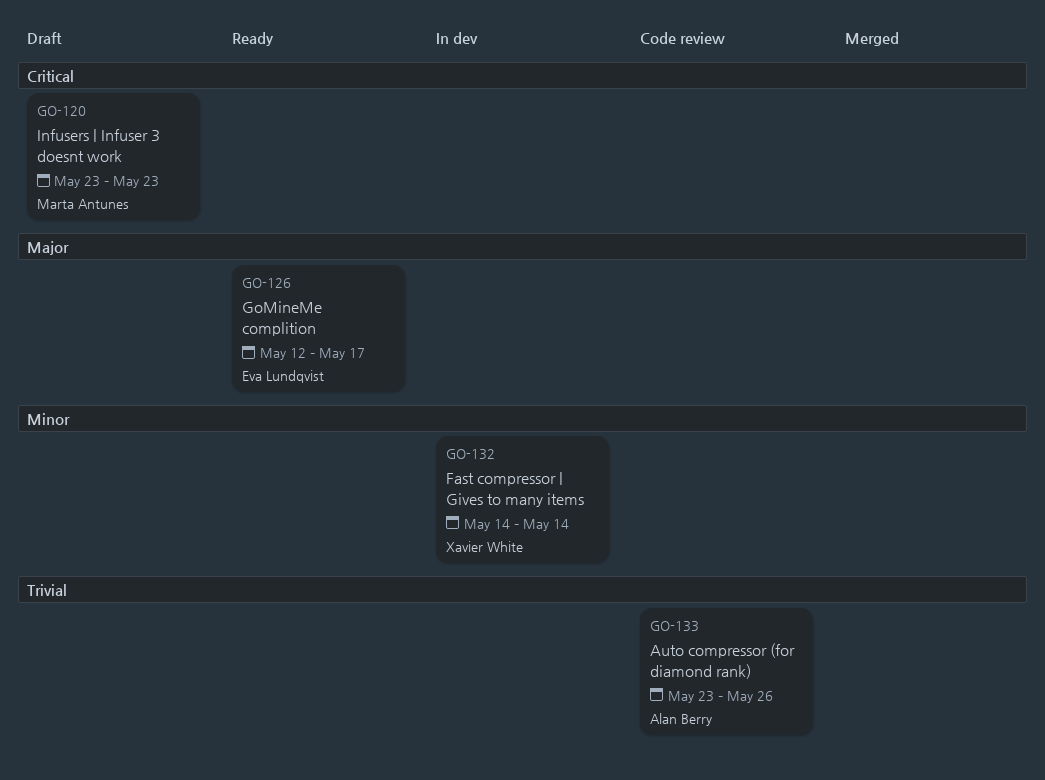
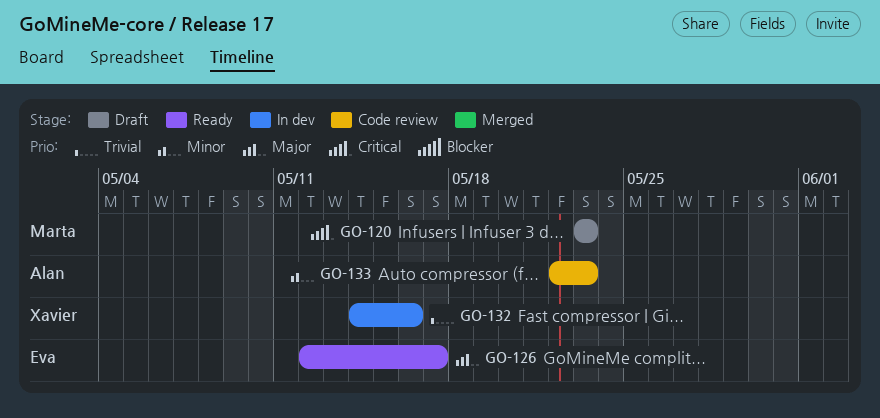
GO-132, priority: Minor -> Trivial
GO-132, due: May 14 -> May 16
GO-133, priority: Trivial -> Minor
GO-133, start: May 23 -> May 22
GO-133, due: May 26 -> May 23

